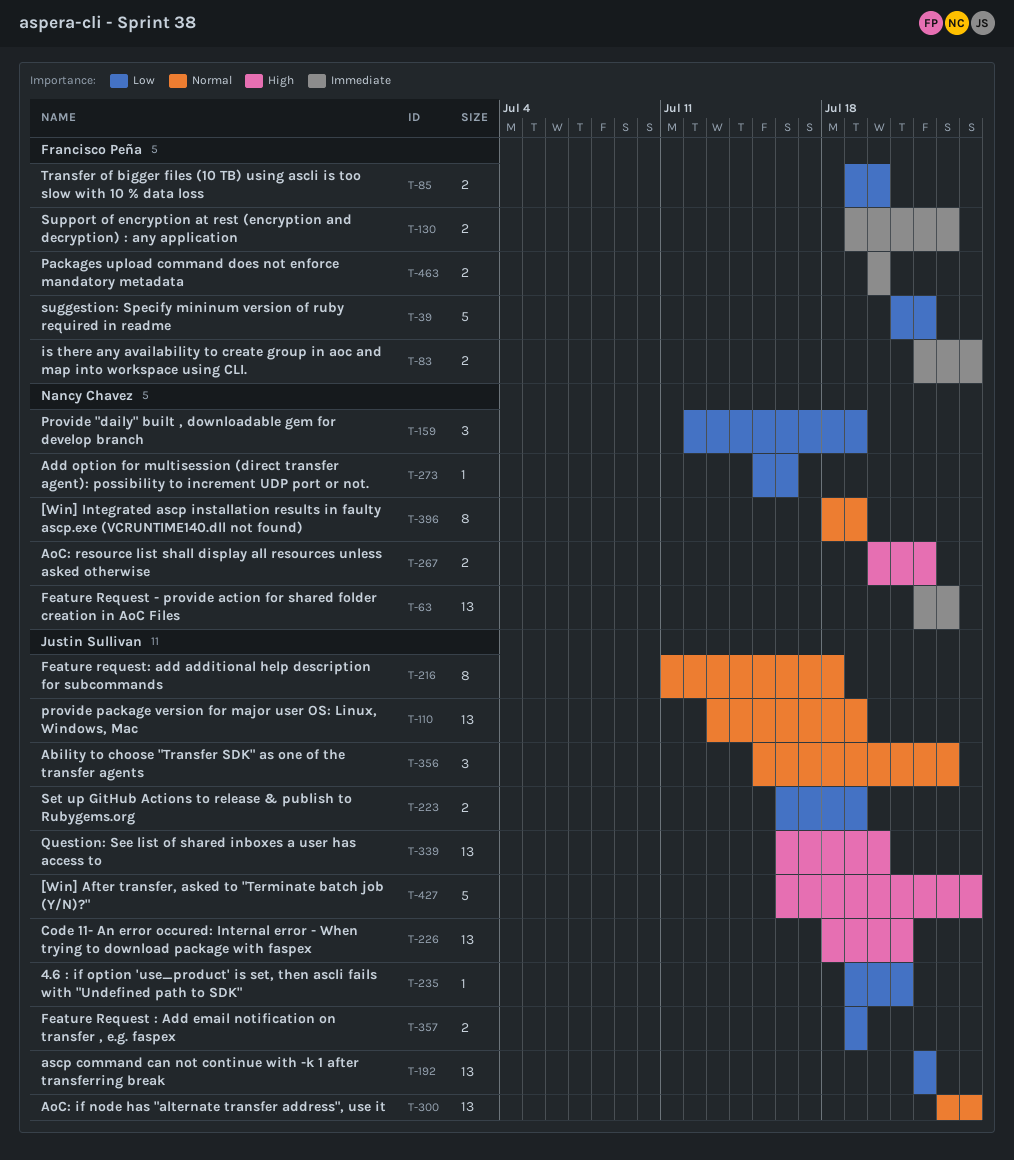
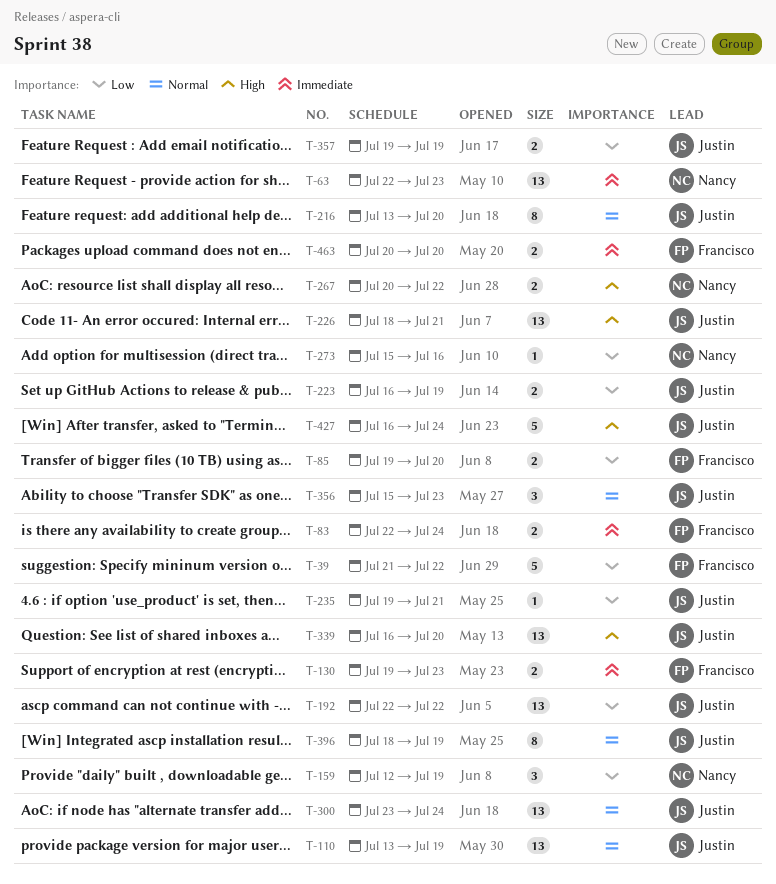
T-216, start: Jul 11 -> Jul 13
T-216, due: Jul 18 -> Jul 20
T-396, owner: Nancy Chavez -> Justin Sullivan

